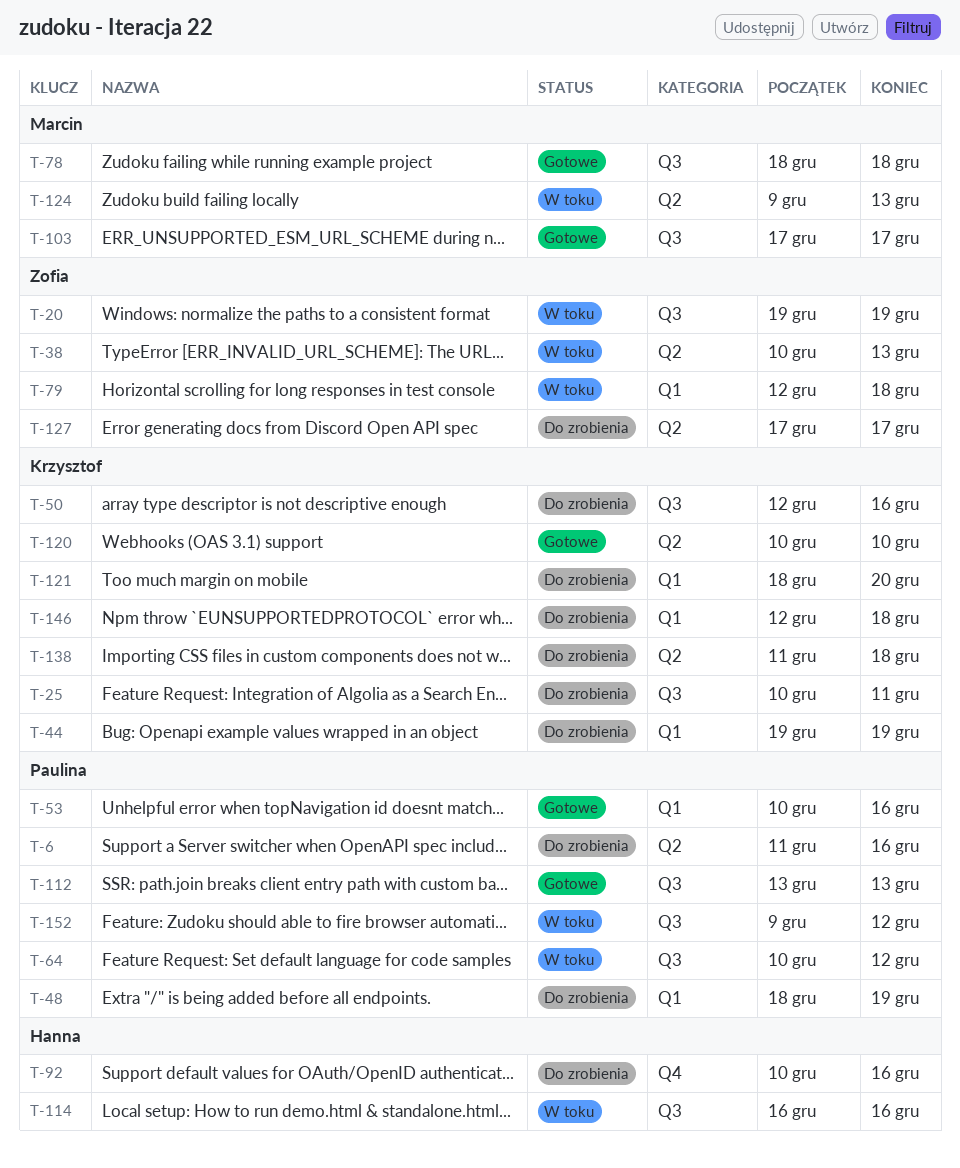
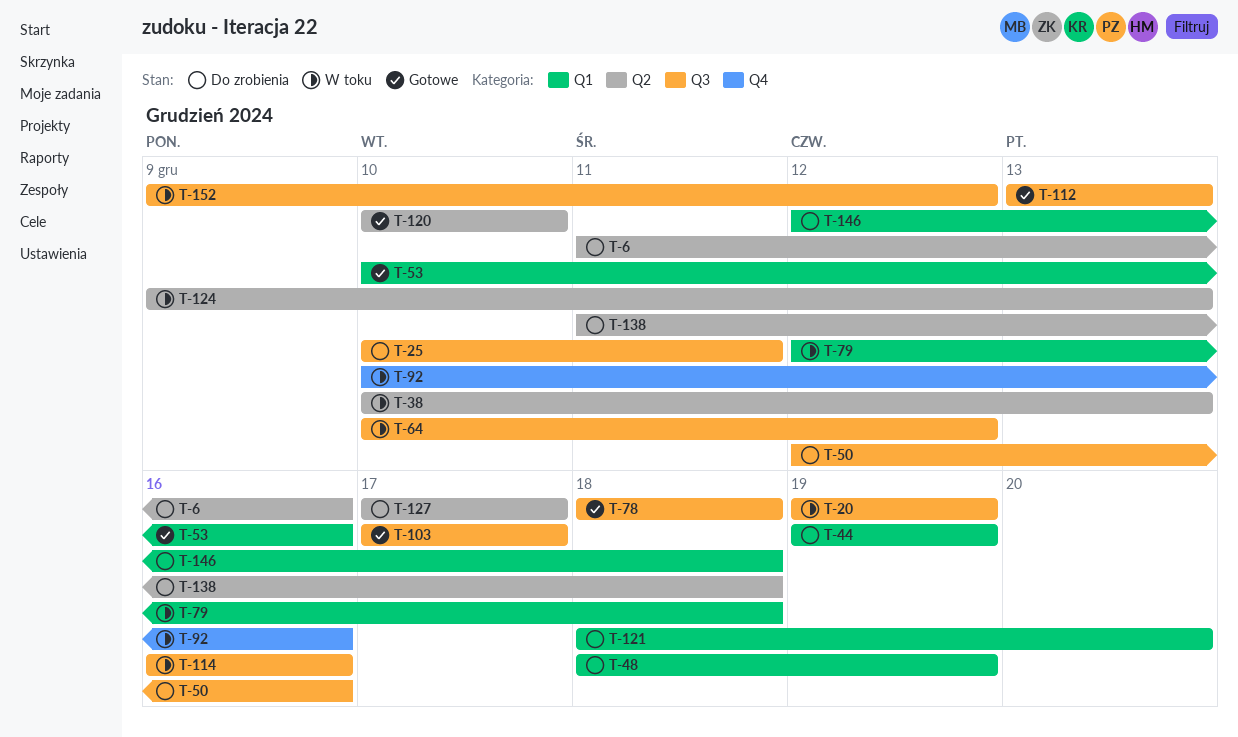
T-92, status: Do zrobienia -> W toku

